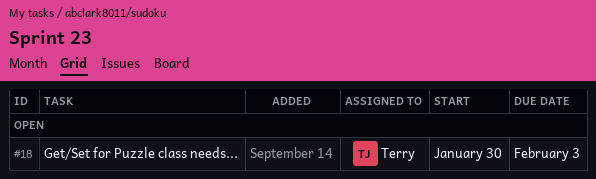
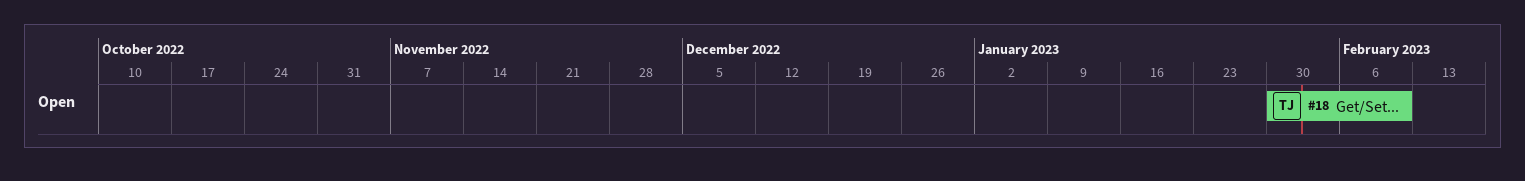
#18, due: Feb 3 -> Feb 10

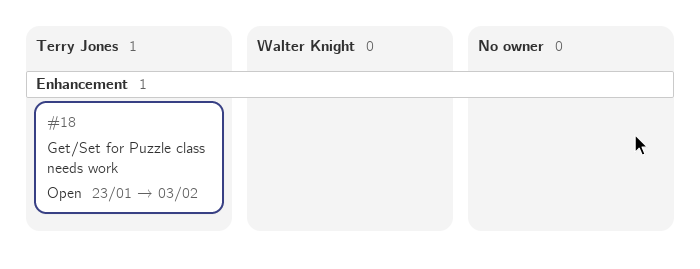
#18, start: Jan 30 -> Jan 23
#18, due: Feb 10 -> Feb 3

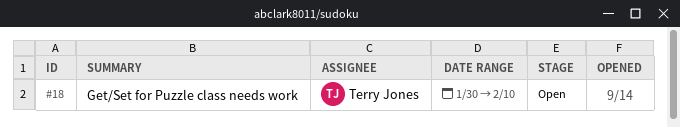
#18, start: Jan 23 -> Jan 30
#18, due: Feb 3 -> Feb 10

